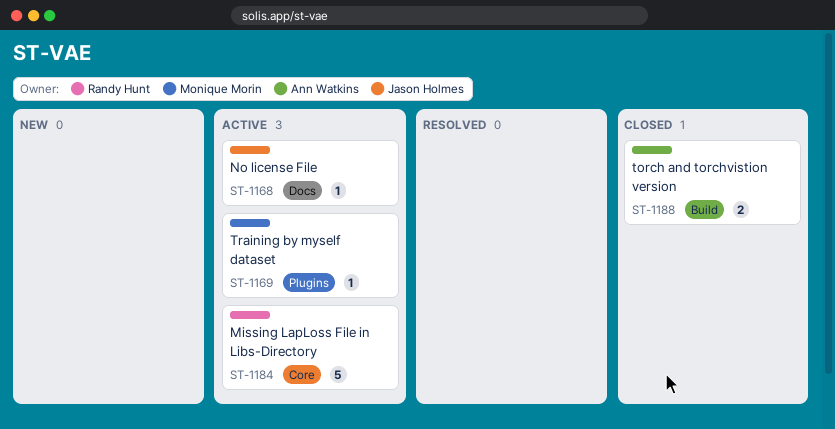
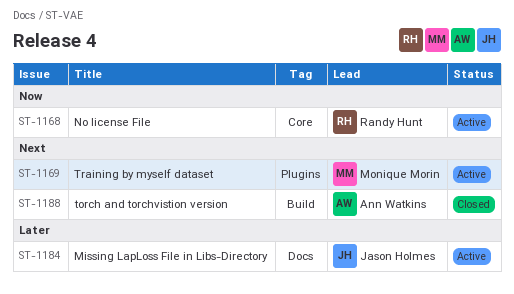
ST-1168, owner: Jason Holmes -> Randy Hunt
ST-1168, label: Docs -> Core
ST-1184, owner: Randy Hunt -> Jason Holmes
ST-1184, label: Core -> Docs

